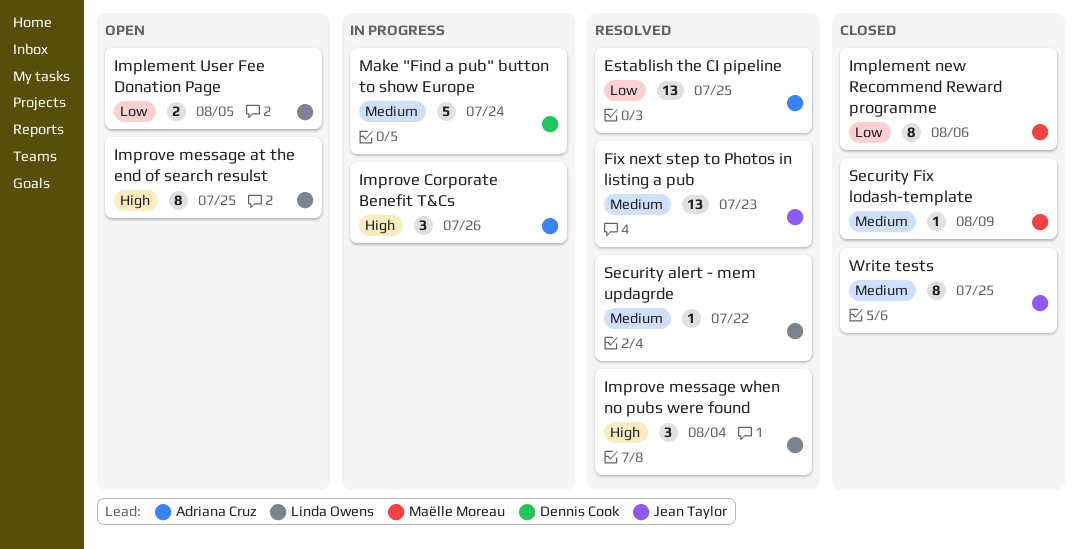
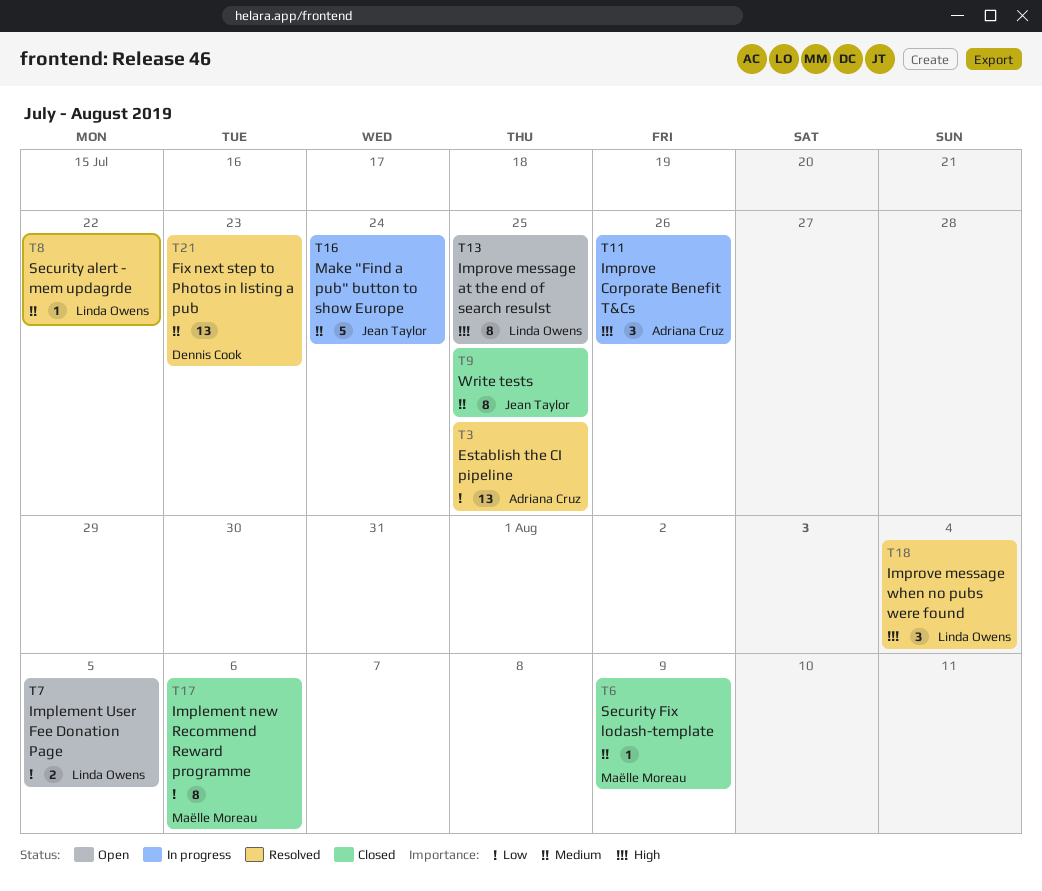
Fix next step to Photos in listing a pub, owner: Jean Taylor -> Dennis Cook
Make "Find a pub" button to show Europe, owner: Dennis Cook -> Jean Taylor

